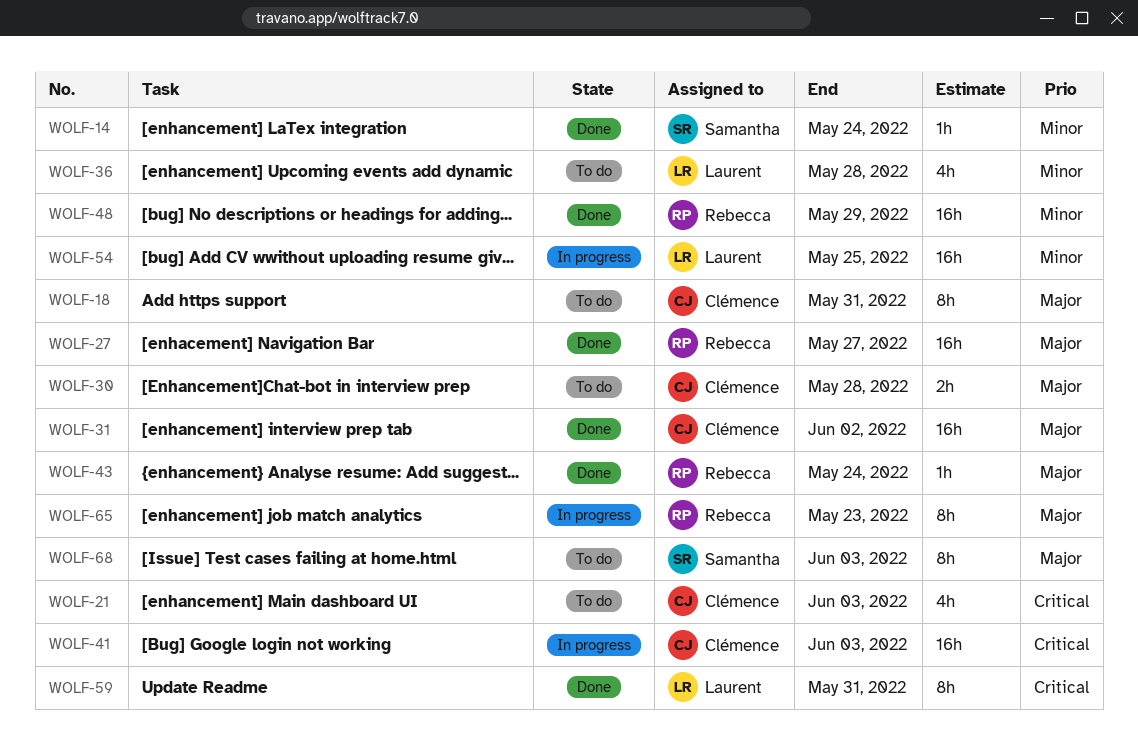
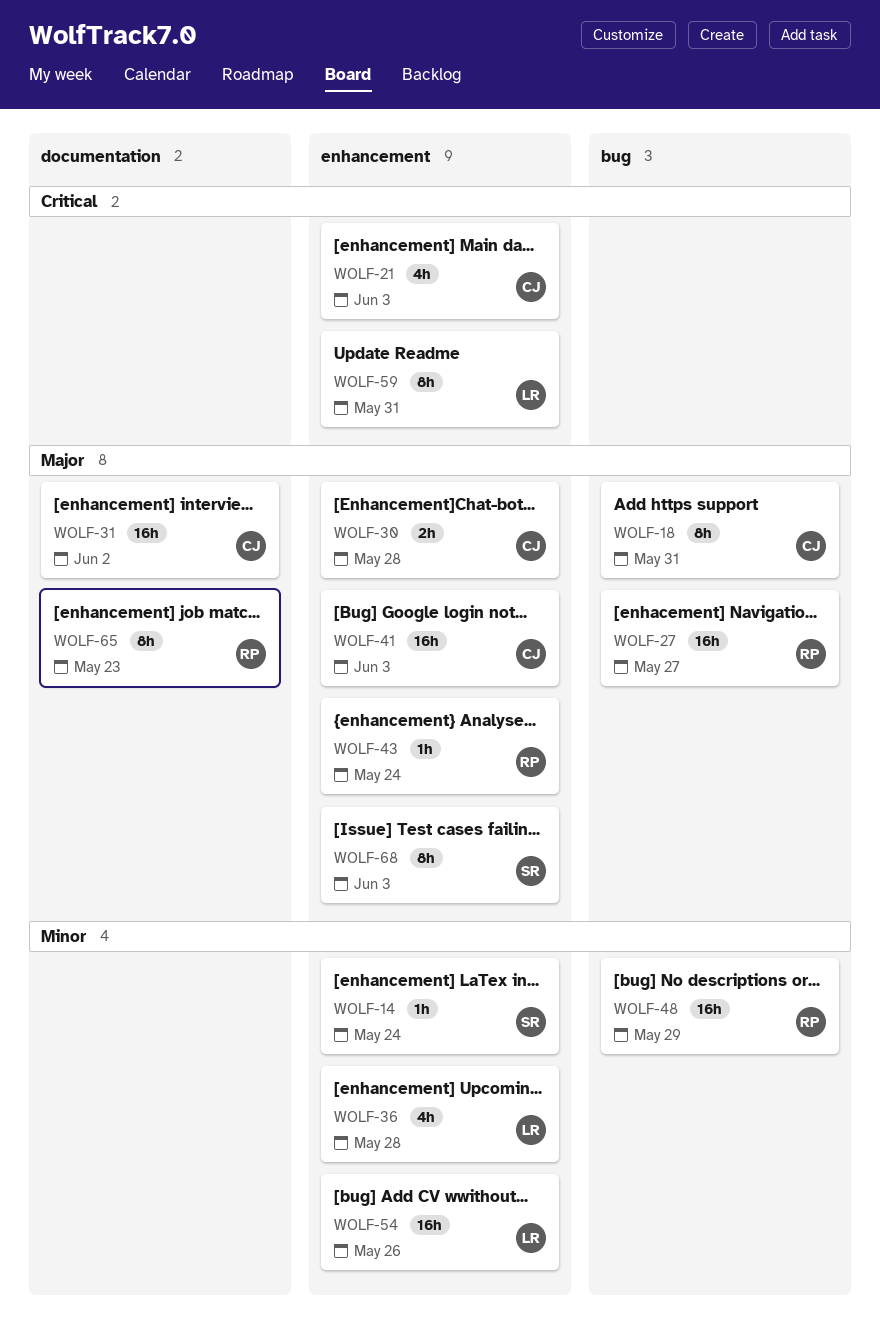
WOLF-41, priority: Critical -> Major
WOLF-54, due: May 25 -> May 26

